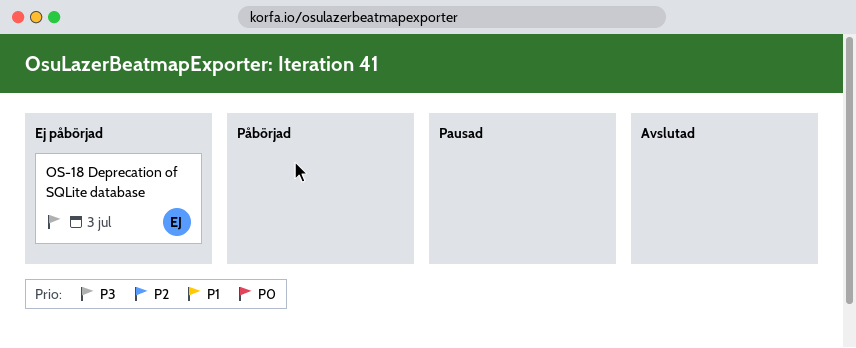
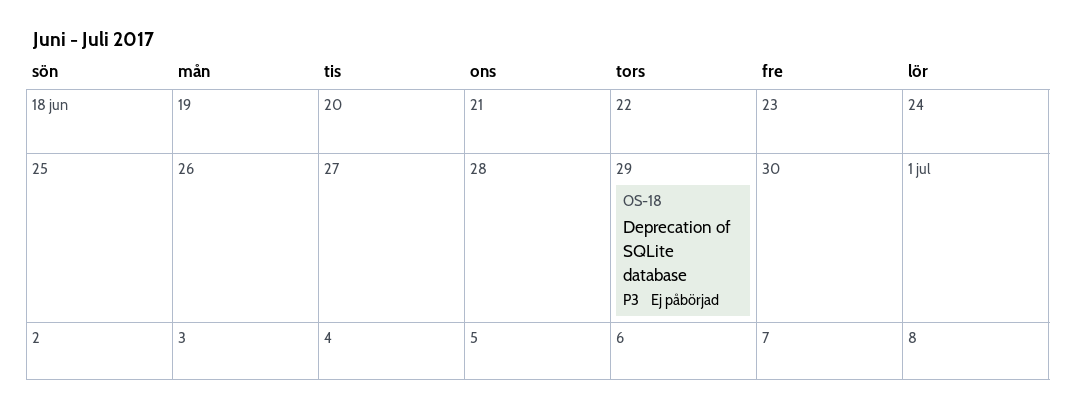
OS-18, due: Jul 3 -> Jun 29

